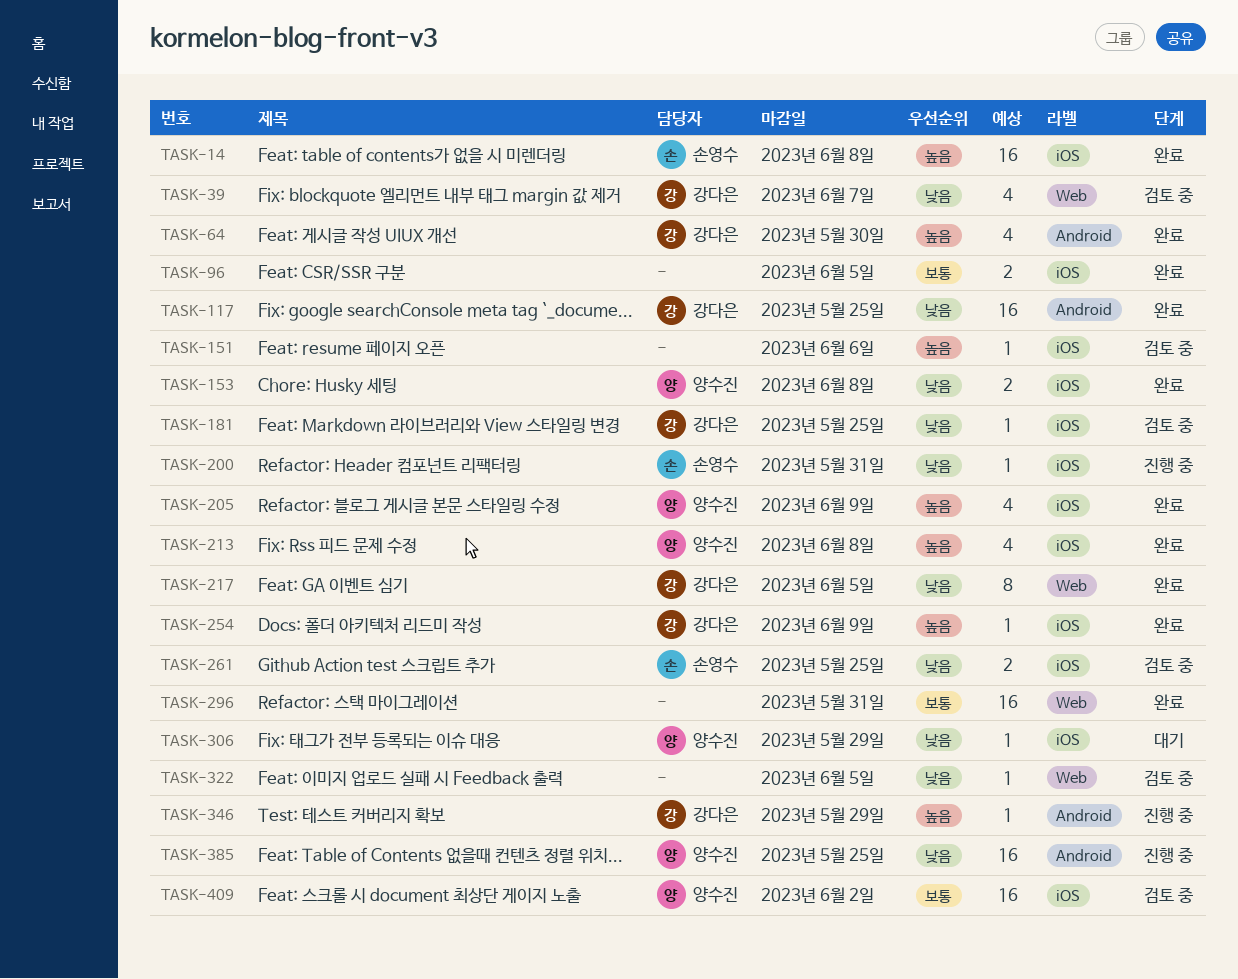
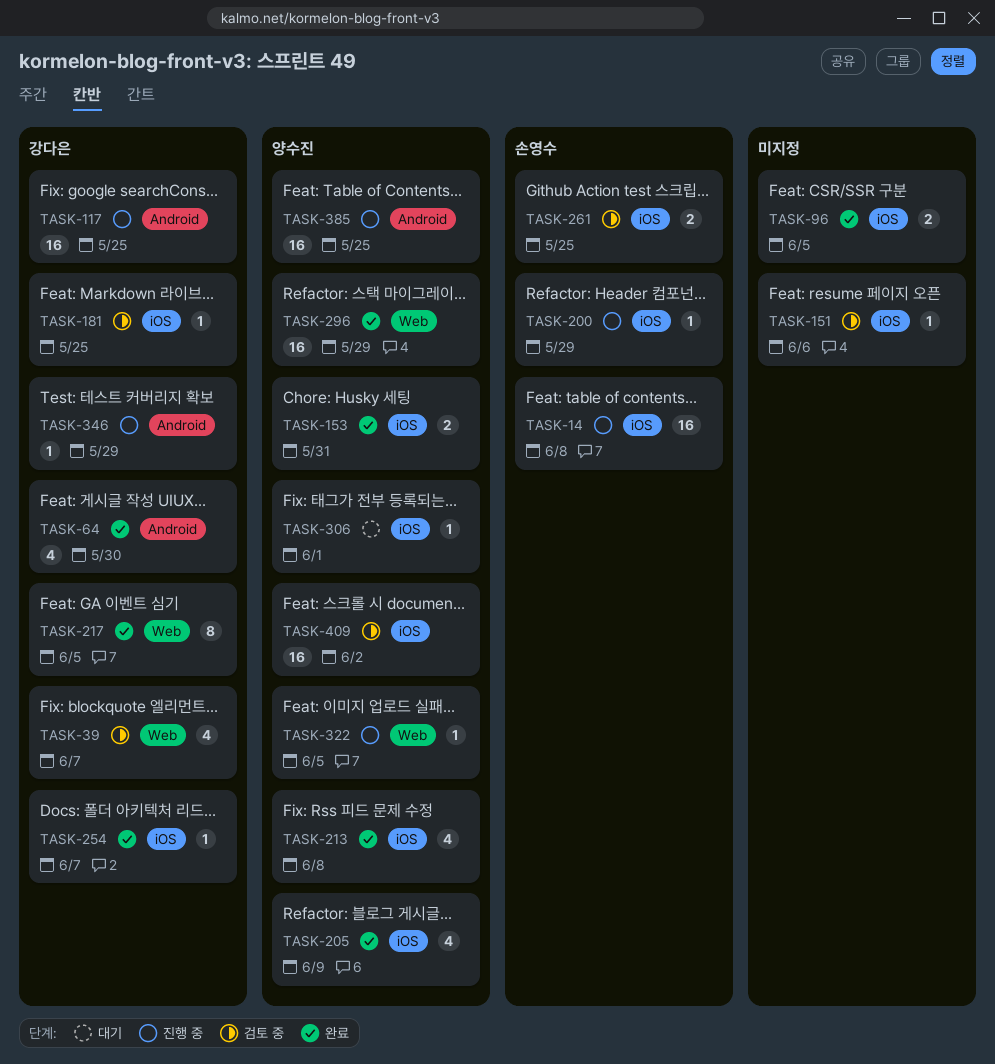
TASK-14, status: 완료 -> 진행 중
TASK-117, status: 완료 -> 진행 중
TASK-153, due: Jun 8 -> May 31
TASK-200, due: May 31 -> May 29
TASK-254, due: Jun 9 -> Jun 7
TASK-296, owner: none -> 양수진
TASK-296, due: May 31 -> May 29
TASK-306, due: May 29 -> Jun 1
TASK-322, status: 검토 중 -> 진행 중
TASK-322, owner: none -> 양수진

